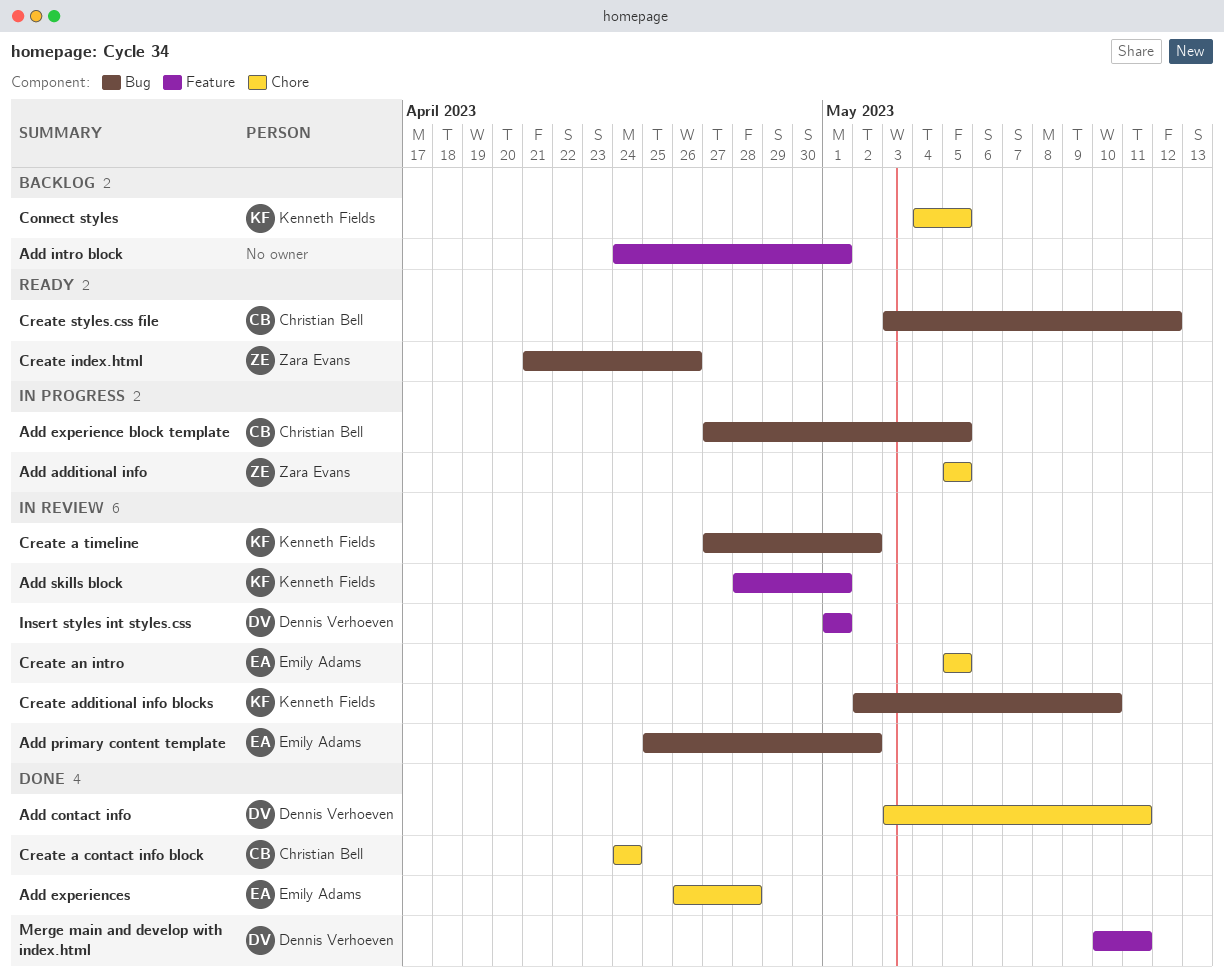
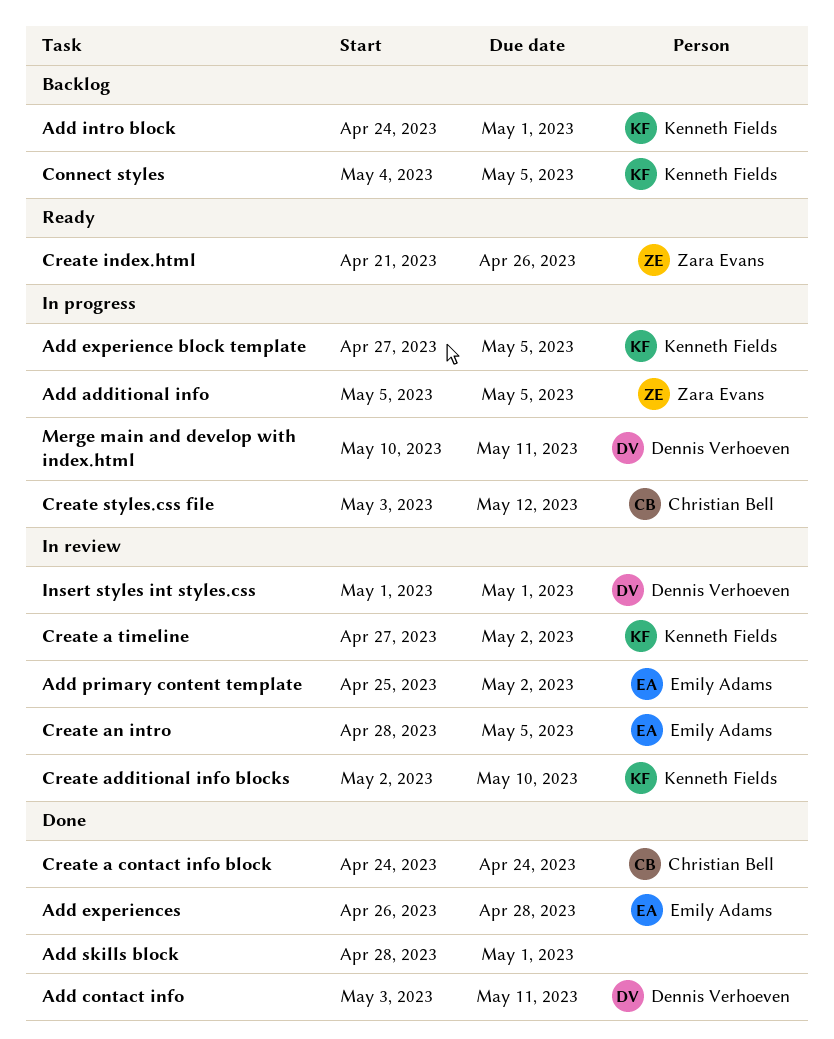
Add experience block template, owner: Christian Bell -> Kenneth Fields
Add intro block, owner: none -> Kenneth Fields
Add skills block, status: In review -> Done
Add skills block, owner: Kenneth Fields -> none
Create an intro, start: May 5 -> Apr 28
Create styles.css file, status: Ready -> In progress
Merge main and develop with index.html, status: Done -> In progress

